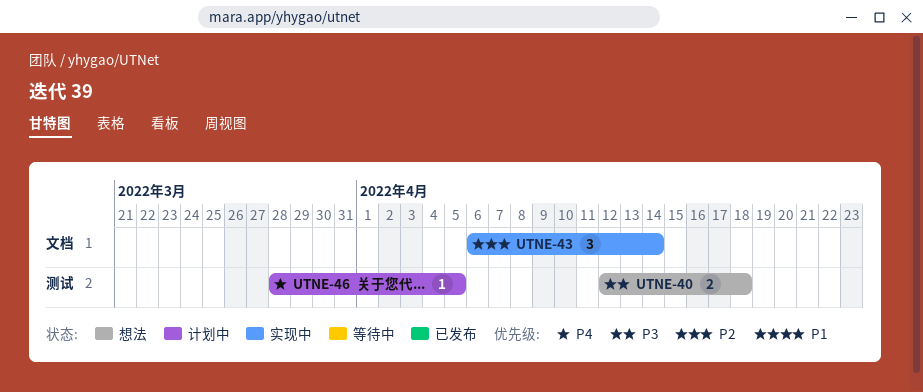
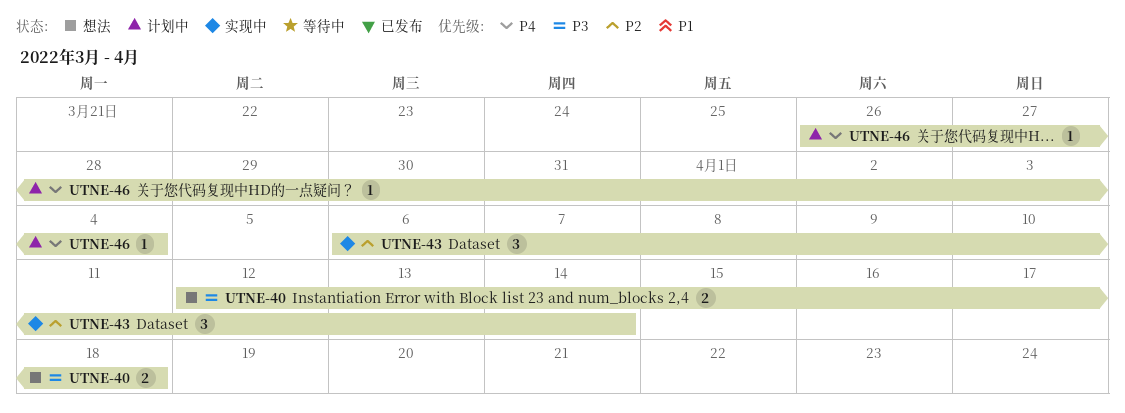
UTNE-46, start: Mar 28 -> Mar 26
UTNE-46, due: Apr 5 -> Apr 4

